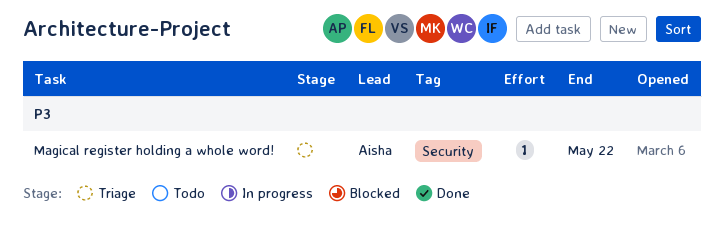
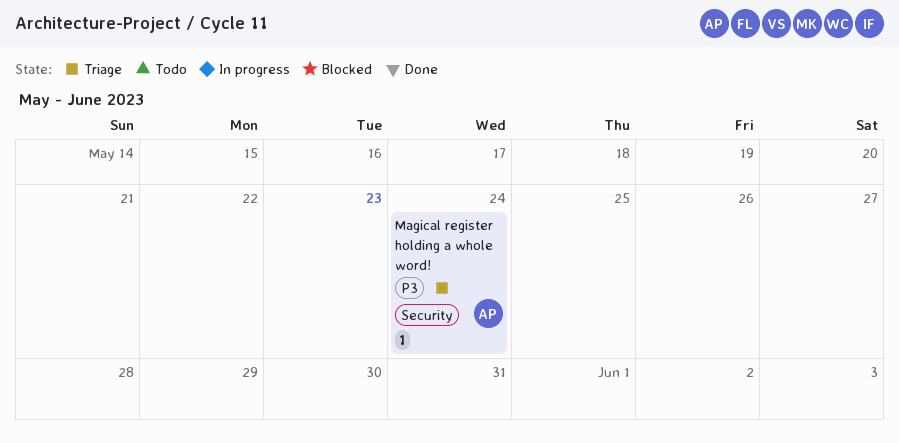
Magical register holding a whole word!, due: May 22 -> May 24

